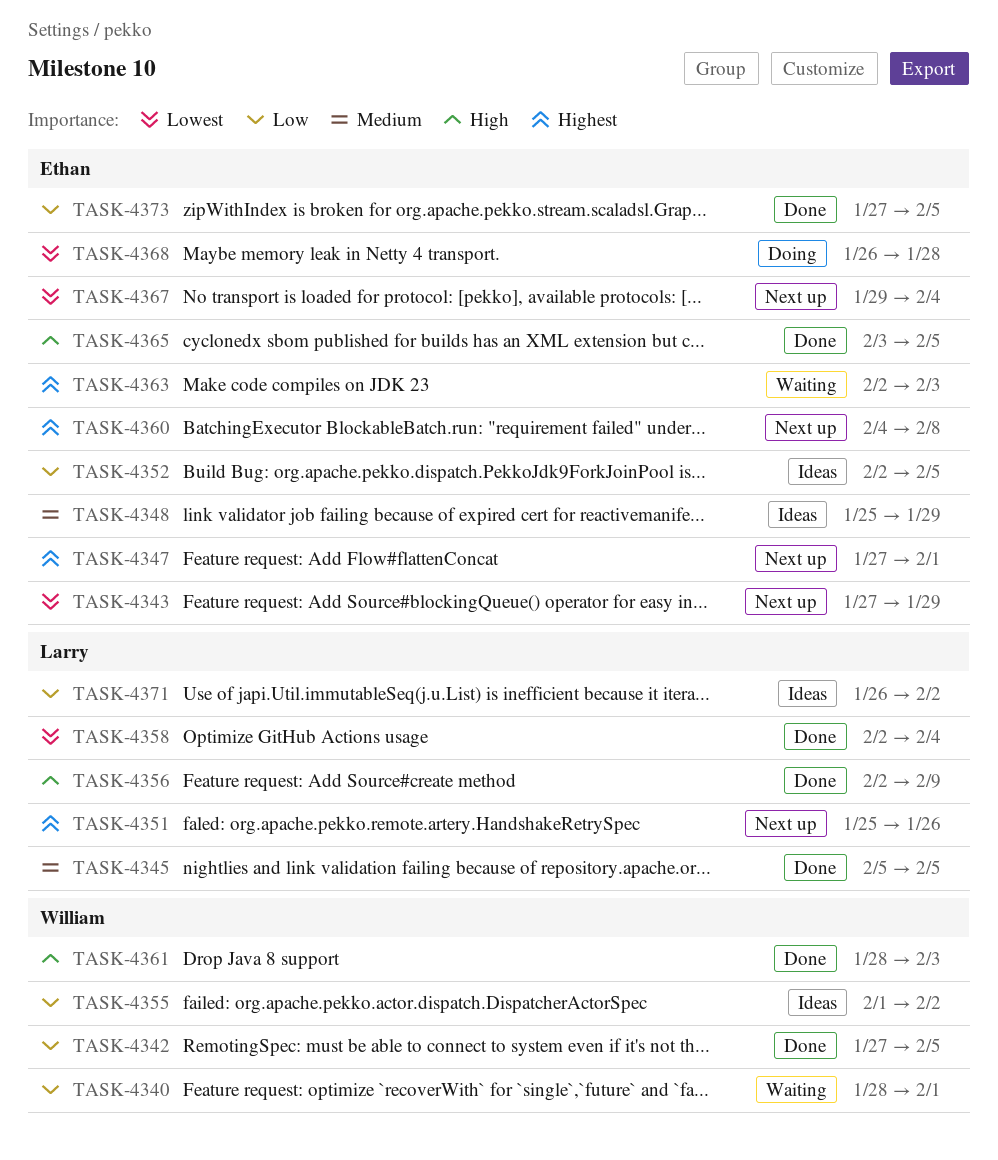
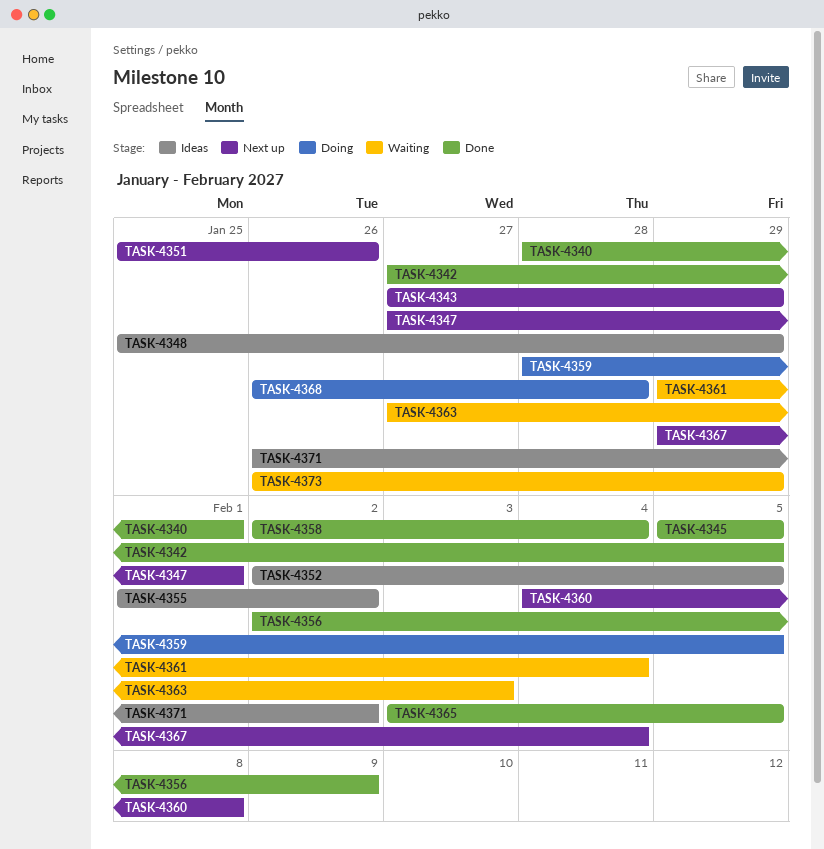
TASK-4340, status: Waiting -> Done
TASK-4359: none -> present
TASK-4361, status: Done -> Waiting
TASK-4361, start: Jan 28 -> Jan 29
TASK-4361, due: Feb 3 -> Feb 4
TASK-4363, start: Feb 2 -> Jan 27
TASK-4373, status: Done -> Waiting
TASK-4373, start: Jan 27 -> Jan 26
TASK-4373, due: Feb 5 -> Jan 29

